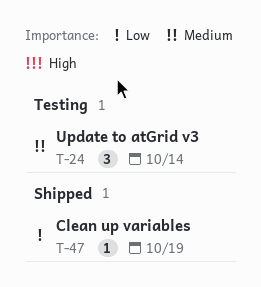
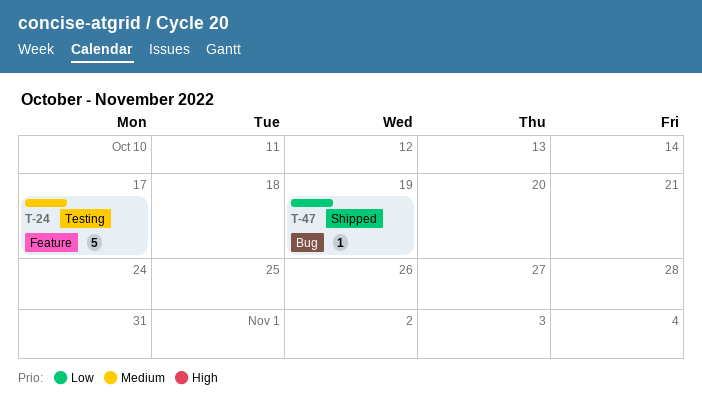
T-24, estimate: 3 -> 5
T-24, due: Oct 14 -> Oct 17

